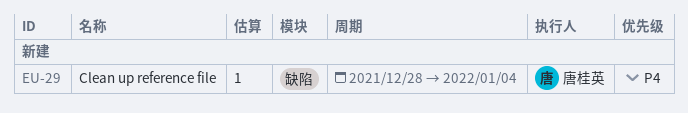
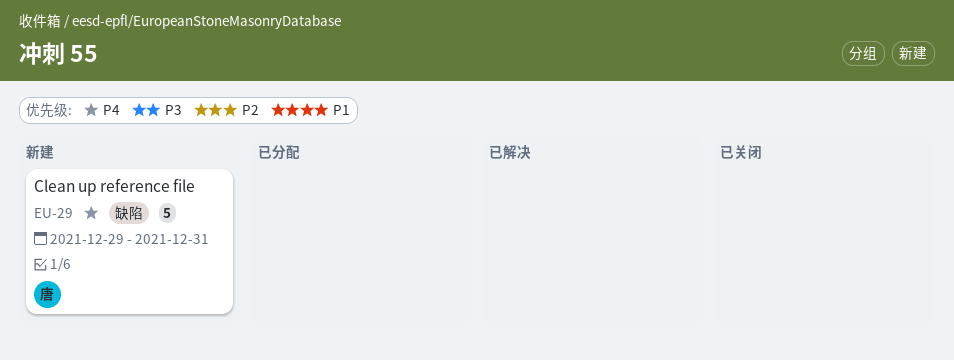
EU-29, estimate: 1 -> 5
EU-29, start: Dec 28 -> Dec 29
EU-29, due: Jan 4 -> Dec 31

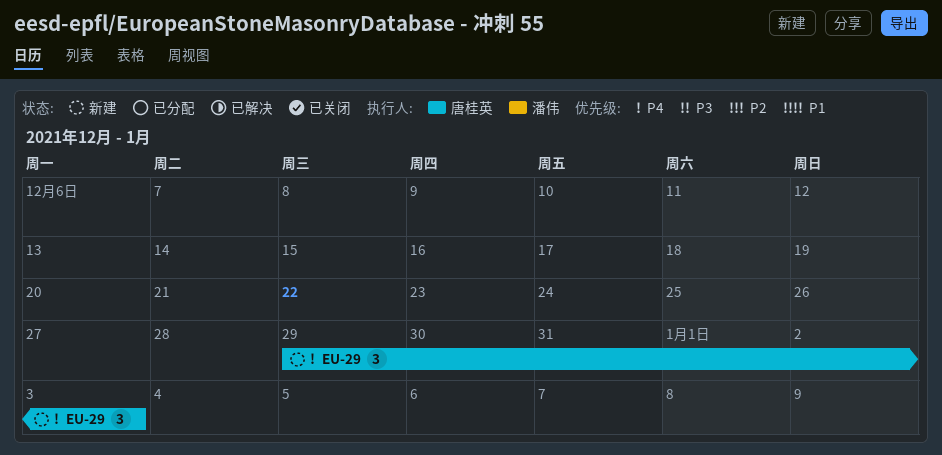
EU-29, estimate: 5 -> 3
EU-29, due: Dec 31 -> Jan 3

